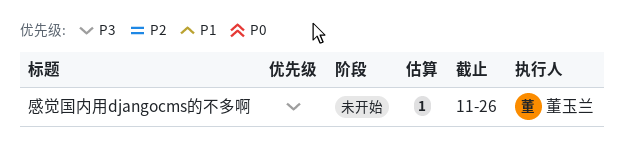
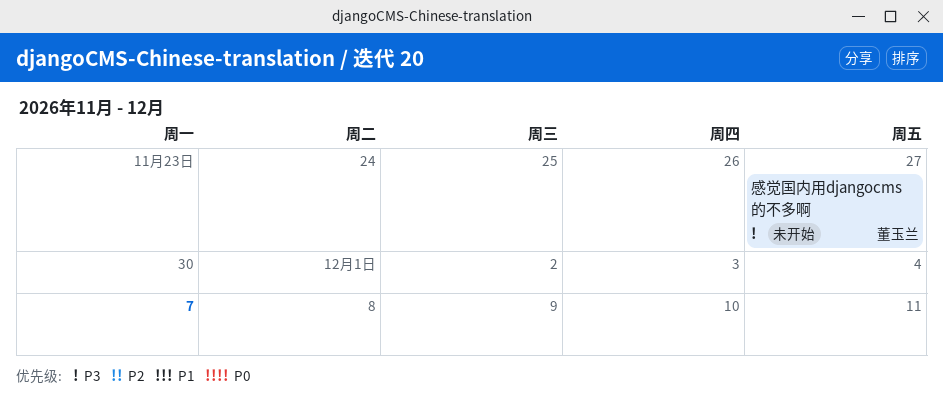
感觉国内用djangocms的不多啊, due: Nov 26 -> Nov 27

